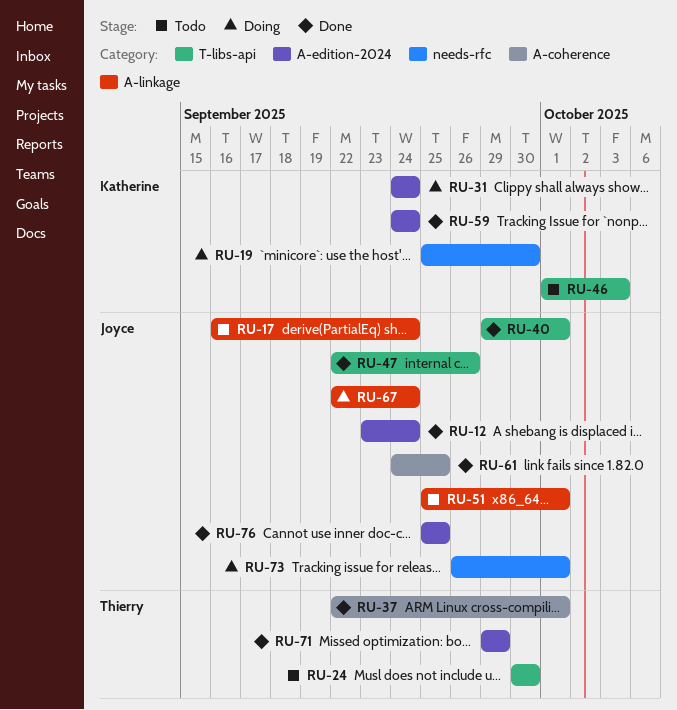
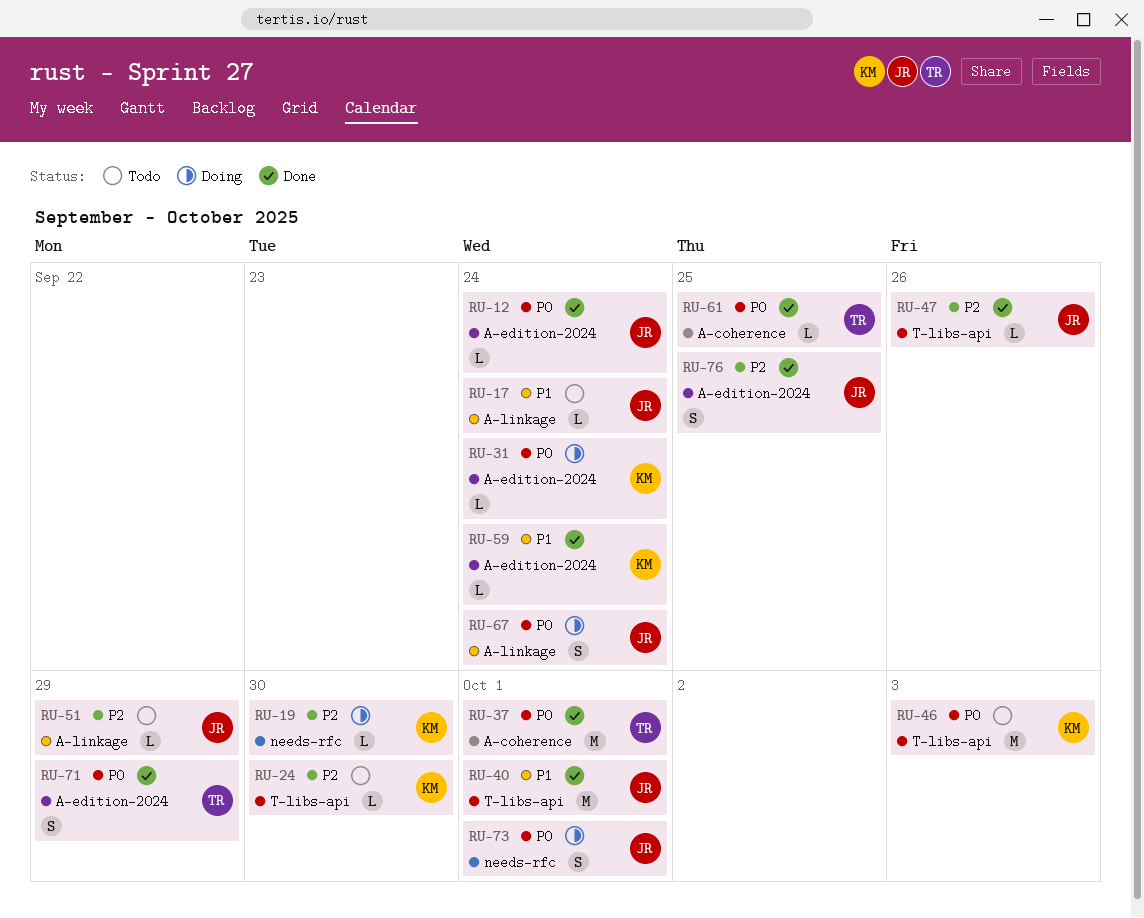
RU-24, owner: Thierry -> Katherine
RU-51, due: Oct 1 -> Sep 29
RU-61, owner: Joyce -> Thierry

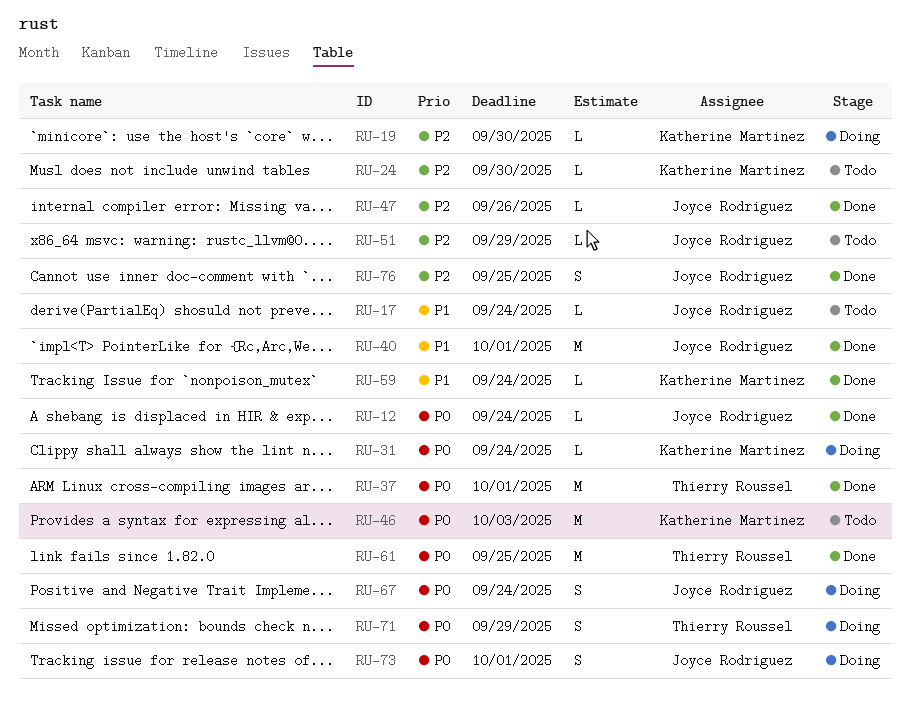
RU-61, estimate: L -> M
RU-71, status: Done -> Doing

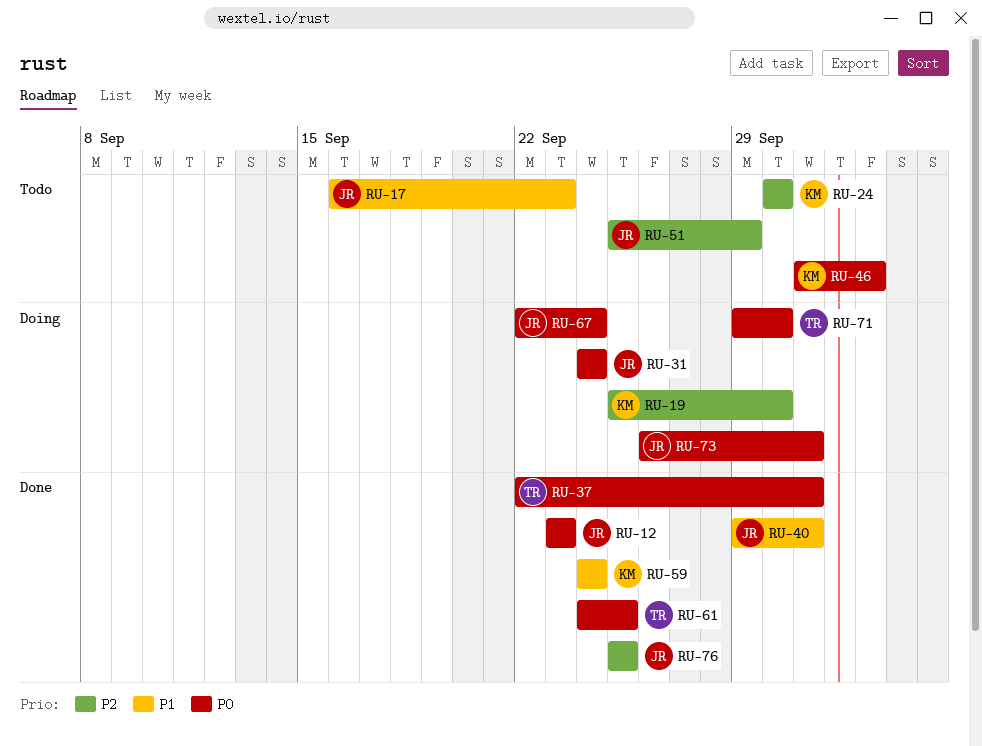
RU-12, due: Sep 24 -> Sep 23
RU-17, due: Sep 24 -> Sep 23
RU-31, owner: Katherine Martinez -> Joyce Rodriguez
RU-47: present -> none
RU-71, due: Sep 29 -> Sep 30

